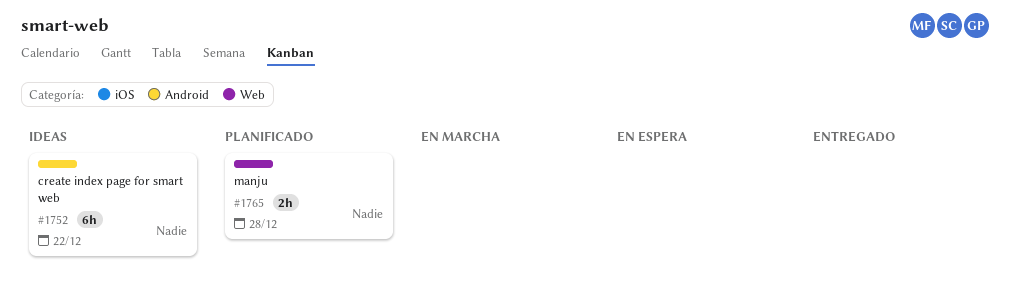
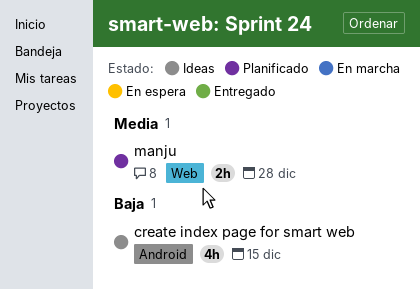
create index page for smart web, estimate: 6h -> 4h
create index page for smart web, due: Dec 22 -> Dec 15

